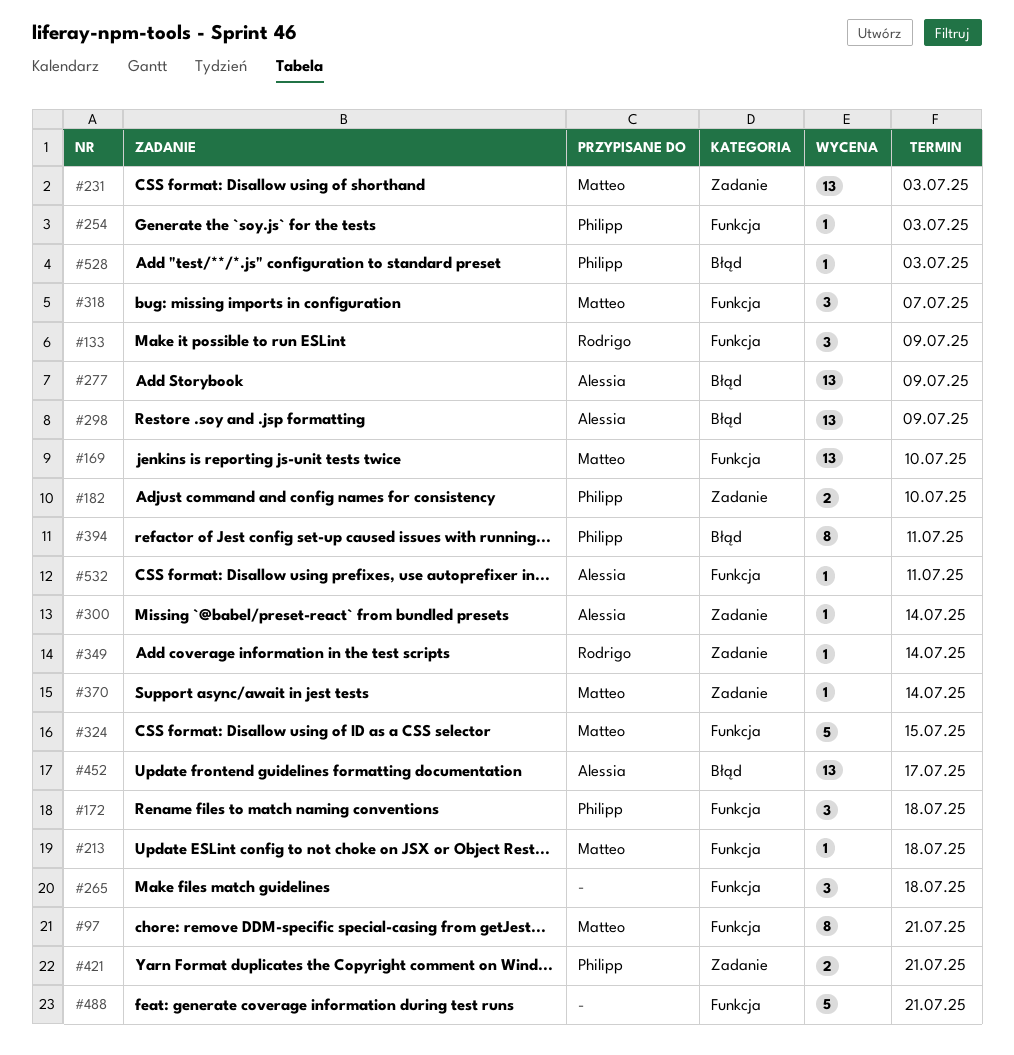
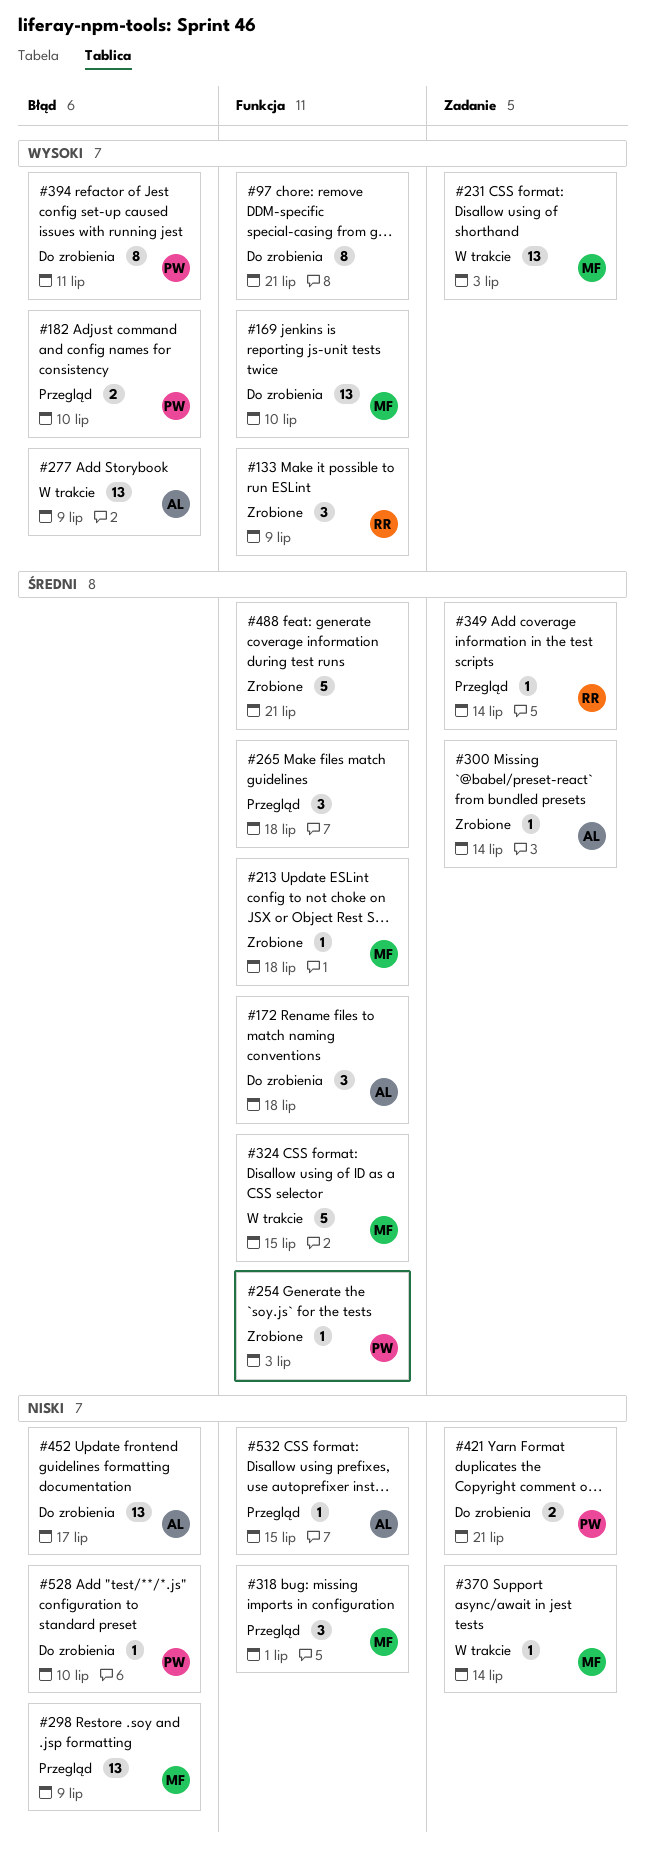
#97, owner: Matteo -> none
#172, owner: Philipp -> Alessia
#182, label: Zadanie -> Błąd
#298, owner: Alessia -> Matteo
#318, due: Jul 7 -> Jul 1
#528, due: Jul 3 -> Jul 10
#532, due: Jul 11 -> Jul 15

